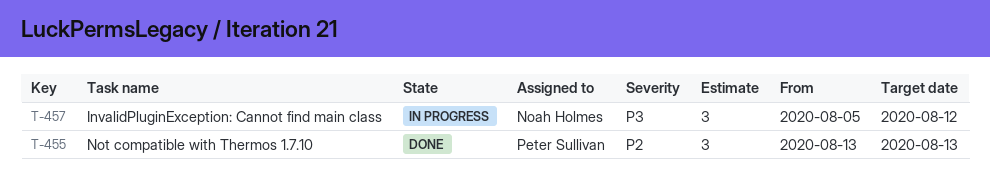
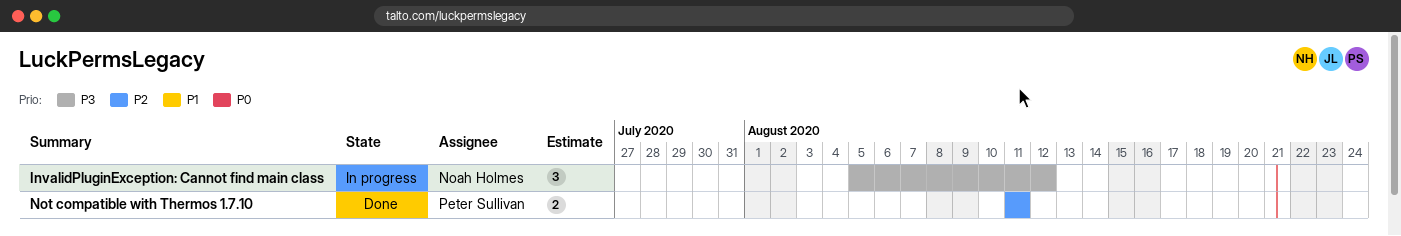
Not compatible with Thermos 1.7.10, estimate: 3 -> 2
Not compatible with Thermos 1.7.10, start: Aug 13 -> Aug 11
Not compatible with Thermos 1.7.10, due: Aug 13 -> Aug 11

